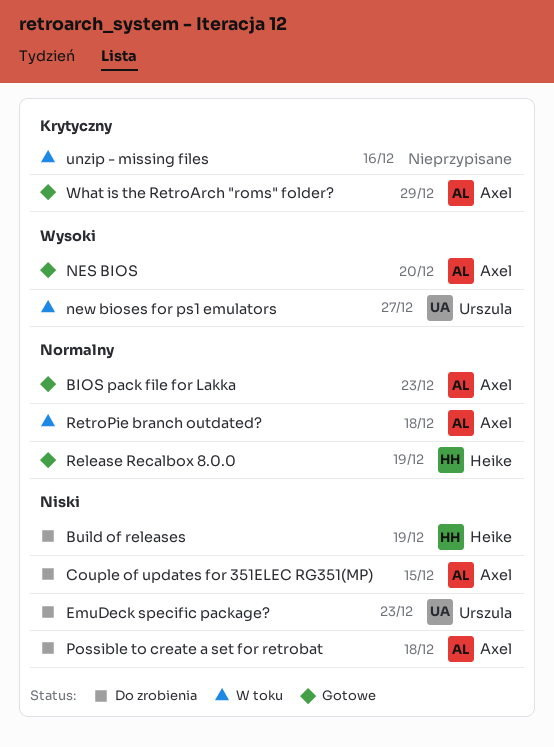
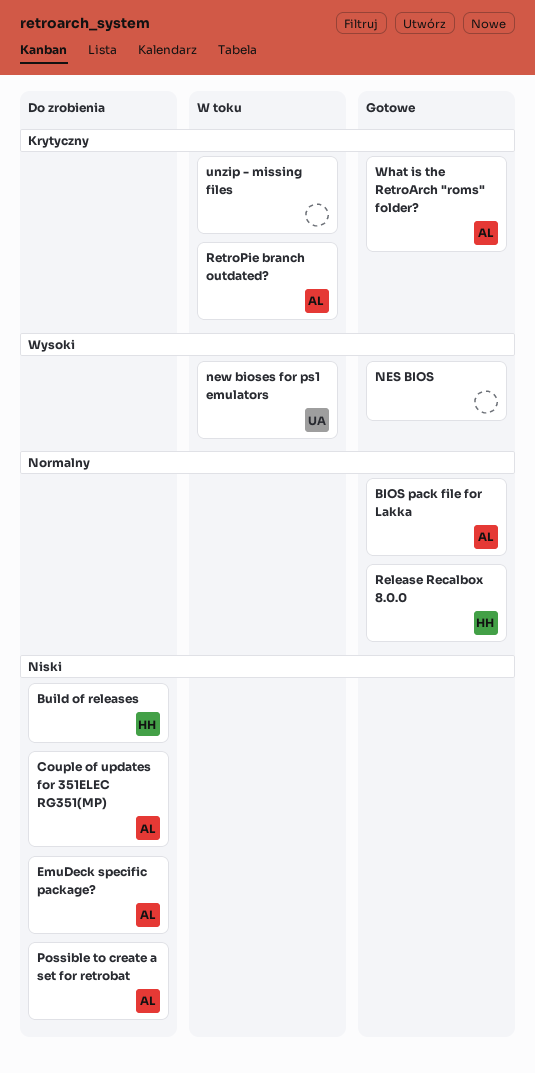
EmuDeck specific package?, owner: Urszula -> Axel
NES BIOS, owner: Axel -> none
RetroPie branch outdated?, priority: Normalny -> Krytyczny

